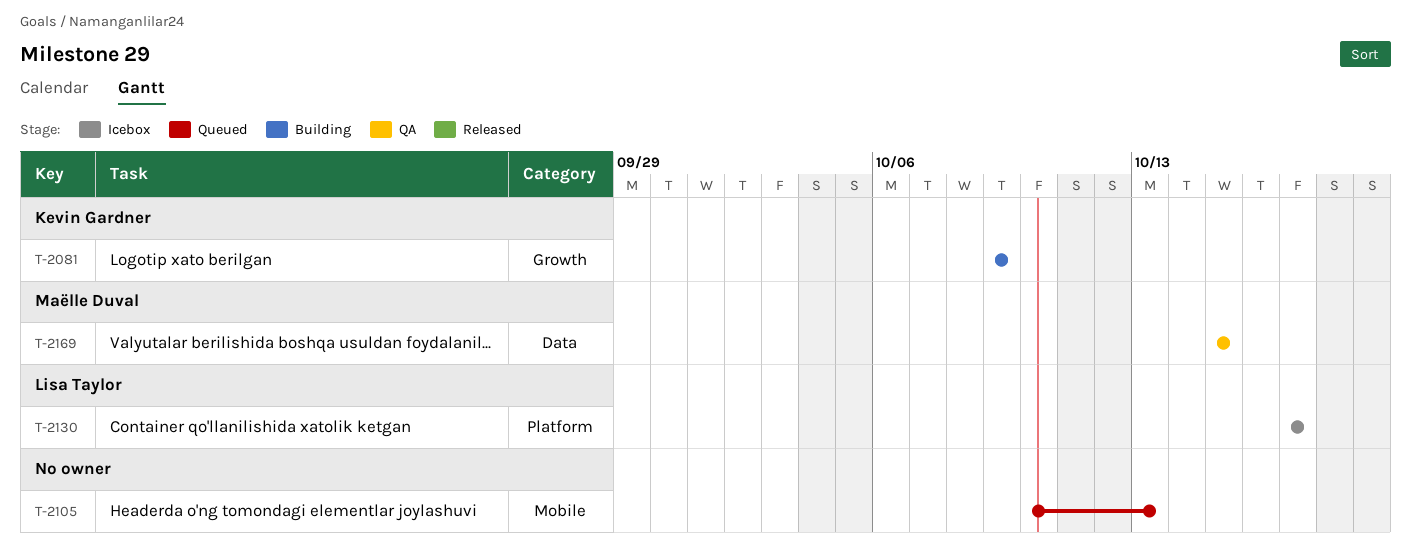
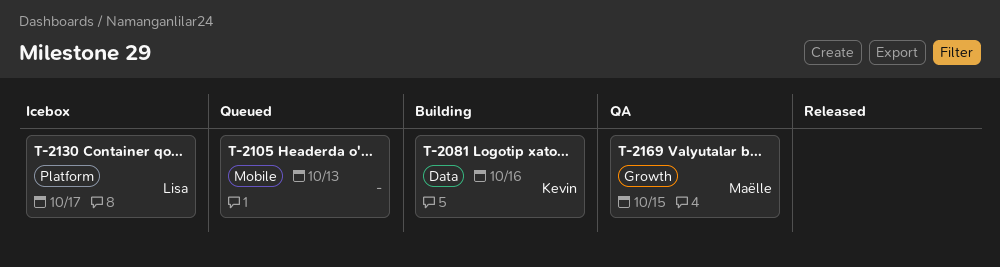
T-2081, label: Growth -> Data
T-2081, due: Oct 9 -> Oct 16
T-2169, label: Data -> Growth

